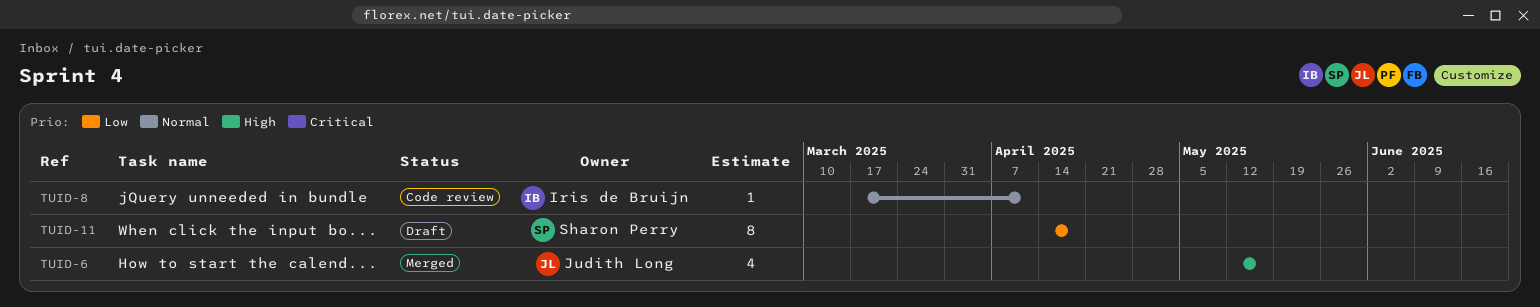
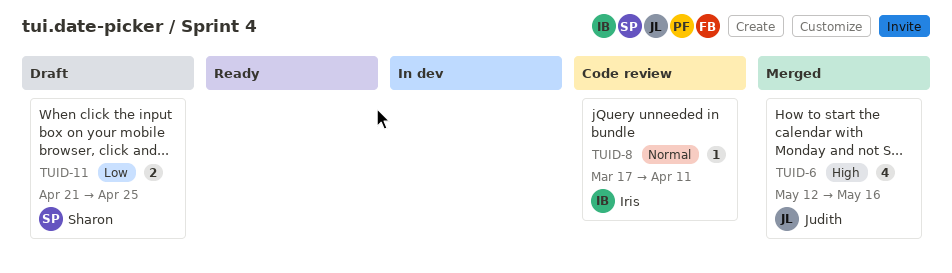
TUID-11, estimate: 8 -> 2
TUID-11, start: Apr 14 -> Apr 21
TUID-11, due: Apr 18 -> Apr 25

